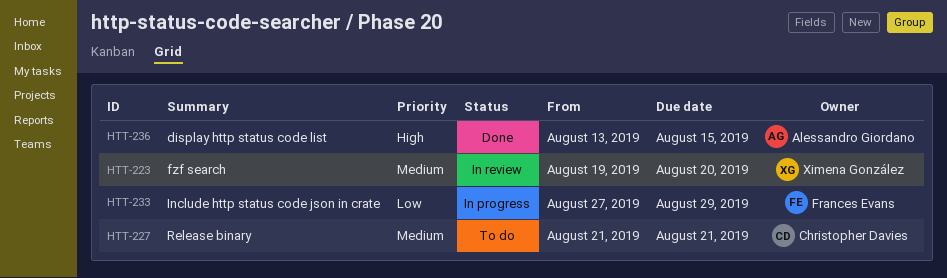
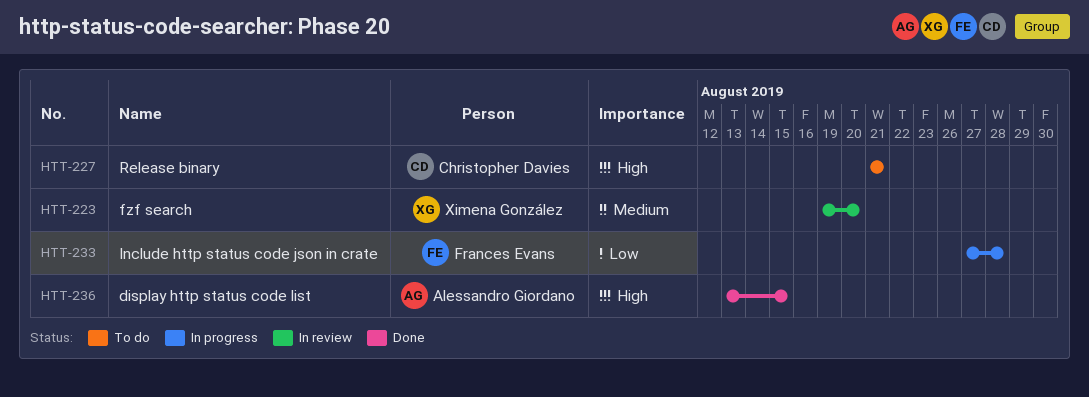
HTT-227, priority: Medium -> High
HTT-233, due: Aug 29 -> Aug 28

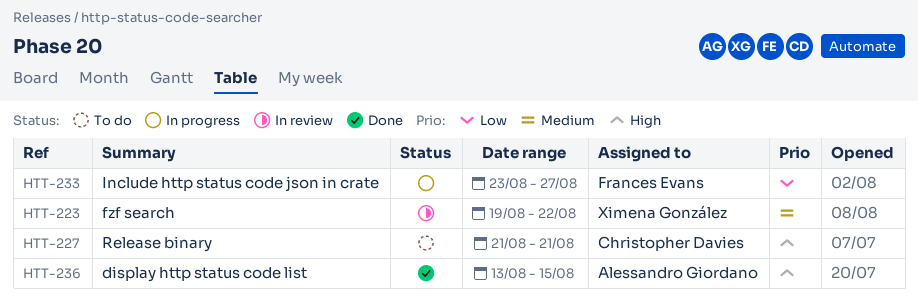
HTT-223, due: Aug 20 -> Aug 22
HTT-233, start: Aug 27 -> Aug 23
HTT-233, due: Aug 28 -> Aug 27

